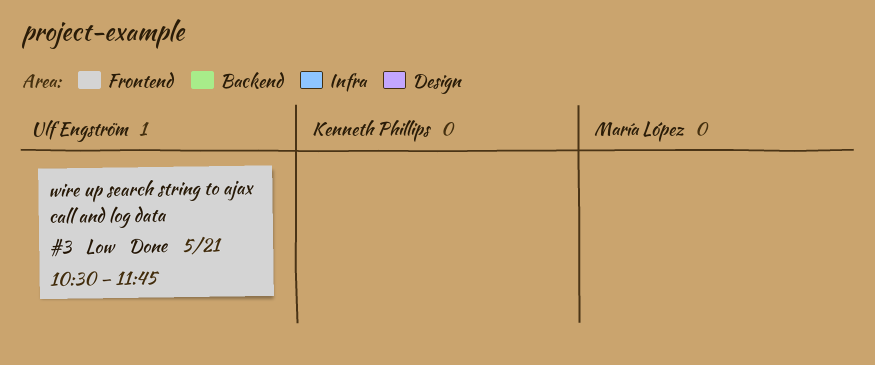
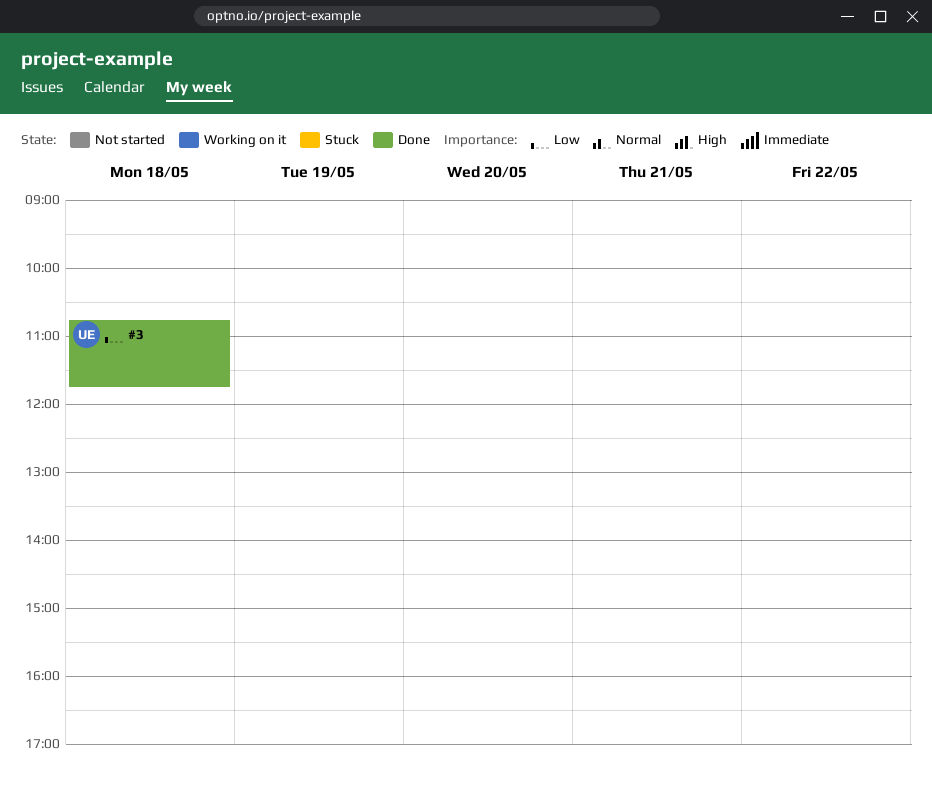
#3, day: May 21 -> May 18
#3, begins: 10:30 -> 10:45

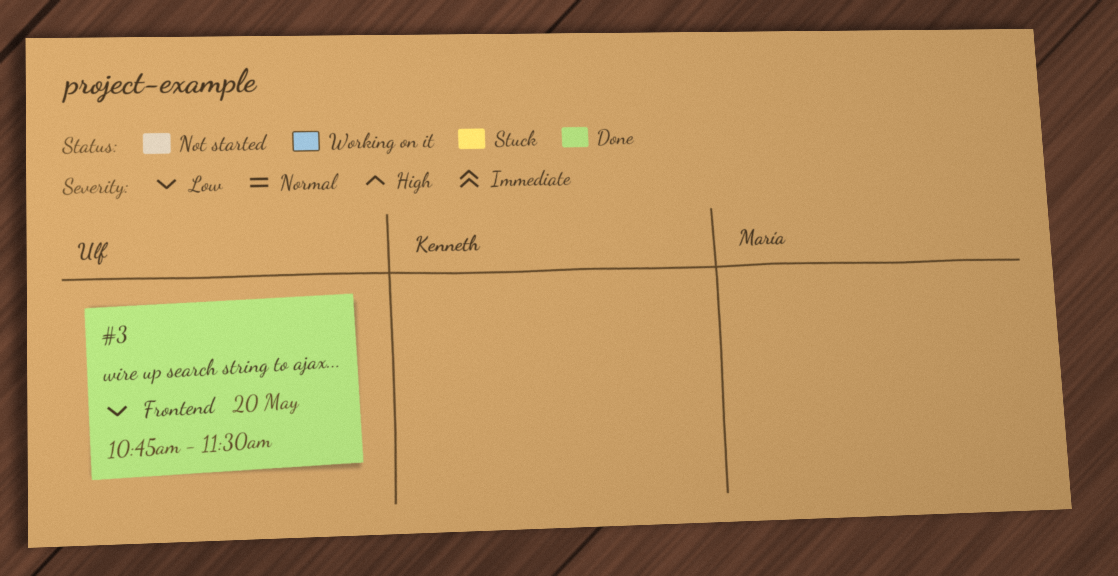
#3, day: May 18 -> May 20
#3, ends: 11:45 -> 11:30

